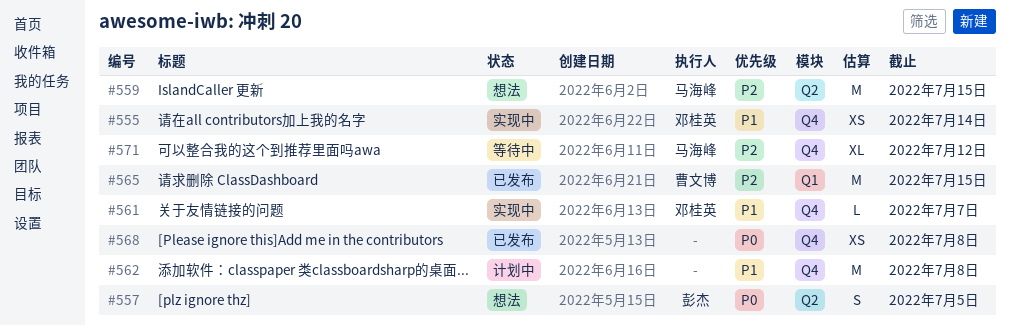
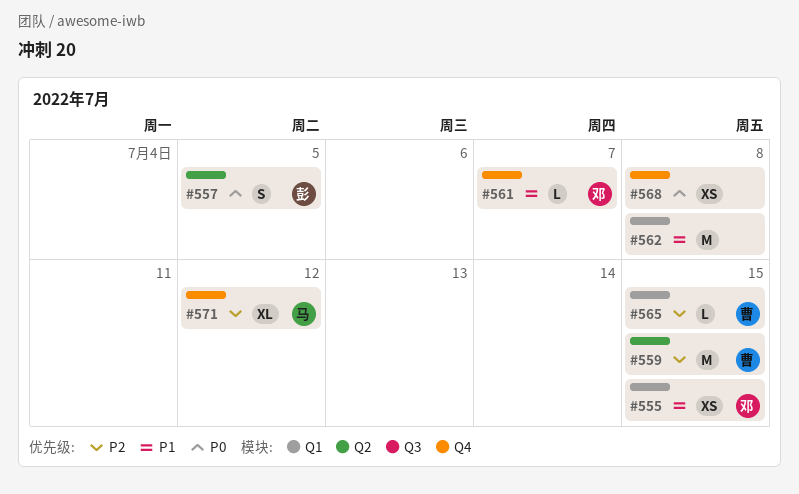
#555, label: Q4 -> Q1
#555, due: Jul 14 -> Jul 15
#559, owner: 马海峰 -> 曹文博
#562, label: Q4 -> Q1
#565, estimate: M -> L

